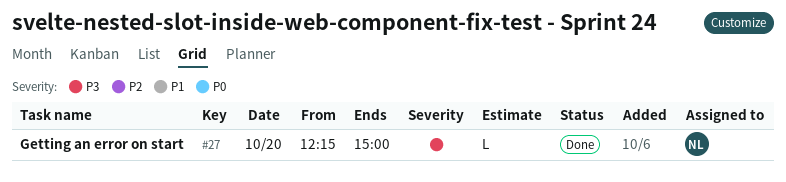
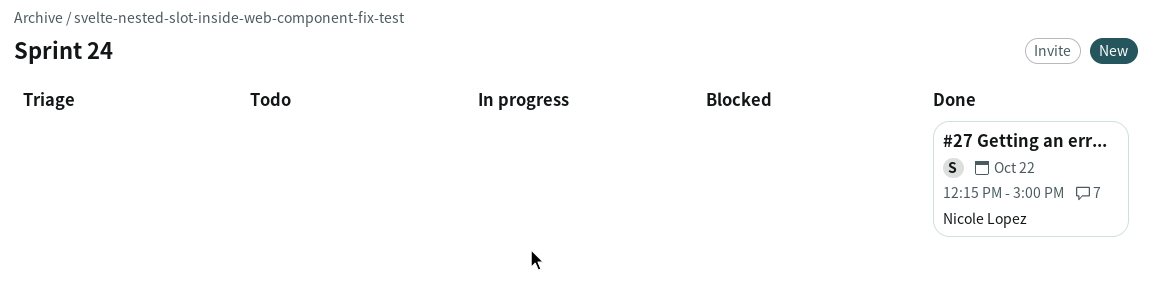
#27, estimate: L -> S
#27, day: Oct 20 -> Oct 22

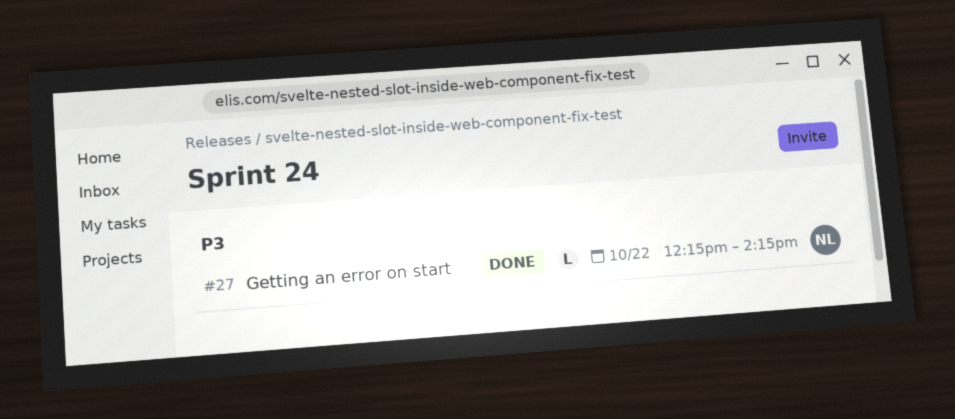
#27, estimate: S -> L
#27, ends: 15:00 -> 14:15

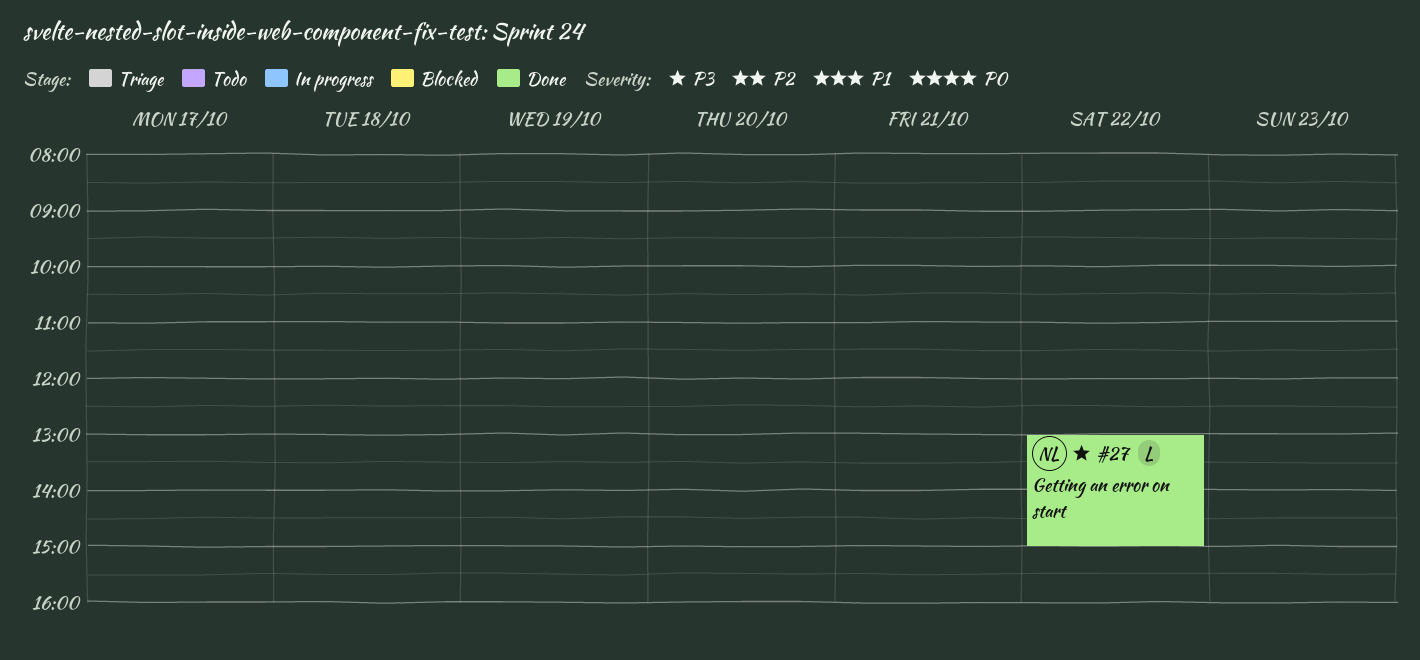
#27, begins: 12:15 -> 13:00
#27, ends: 14:15 -> 15:00

